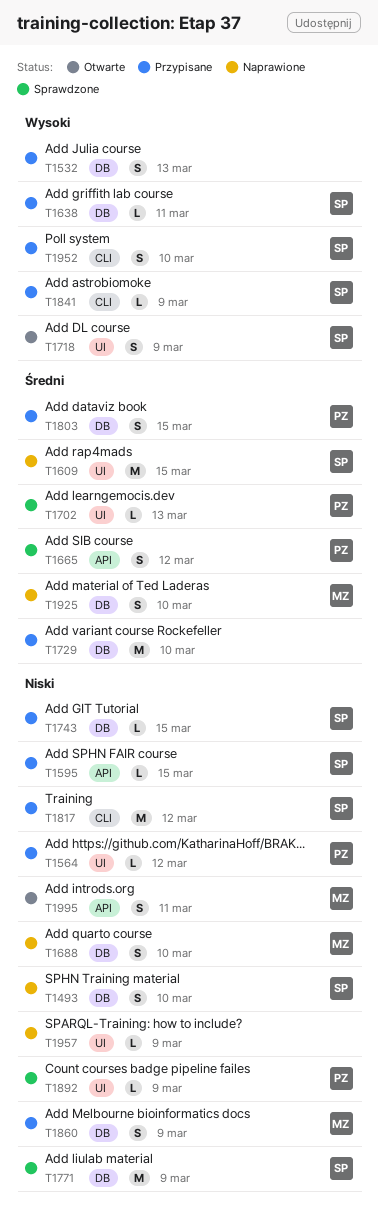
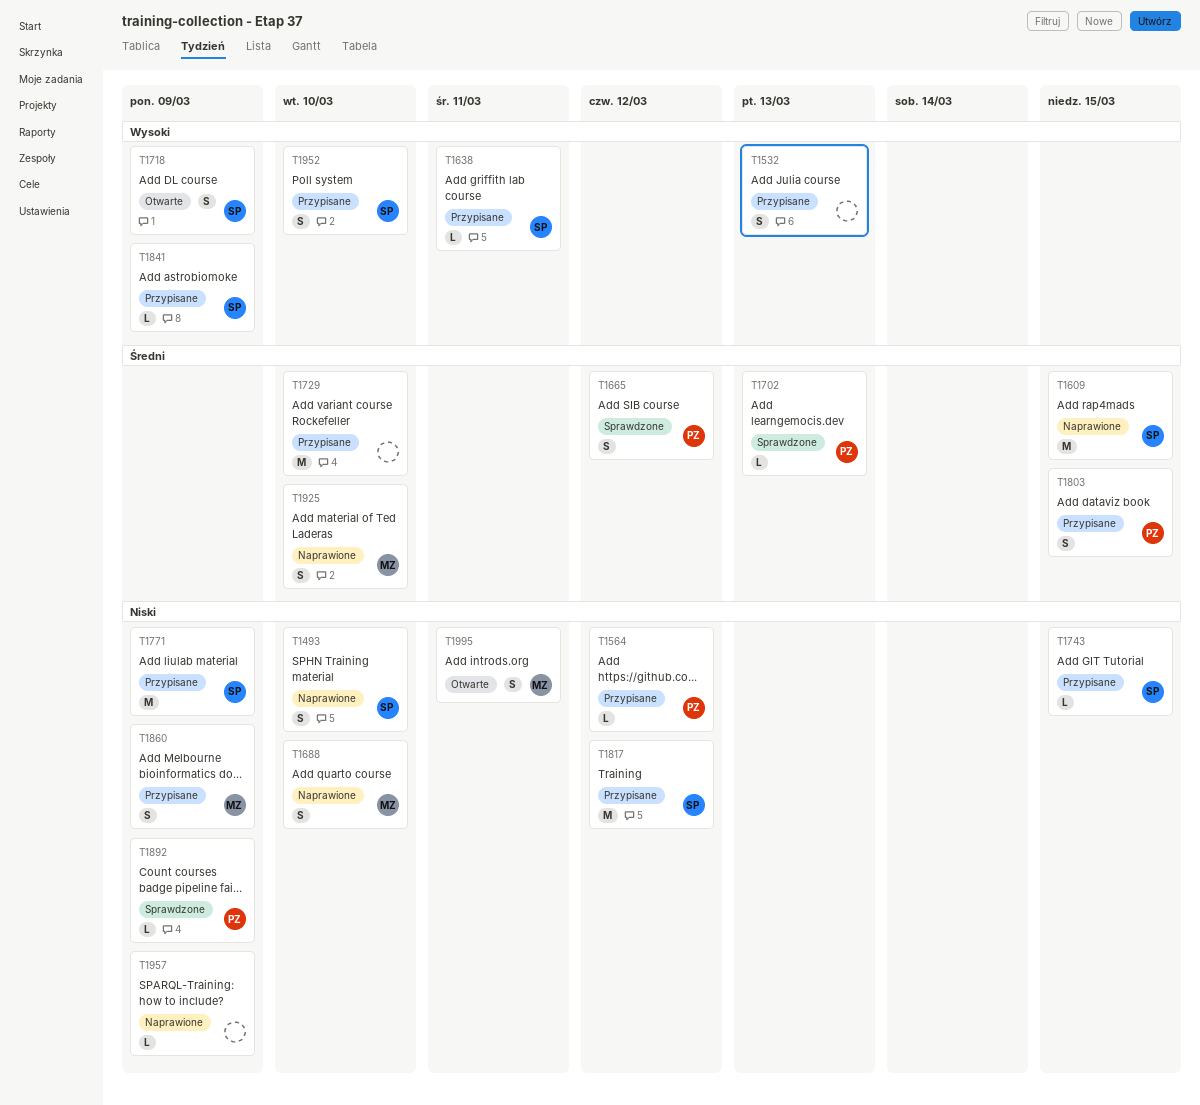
T1595: present -> none
T1771, status: Sprawdzone -> Przypisane

